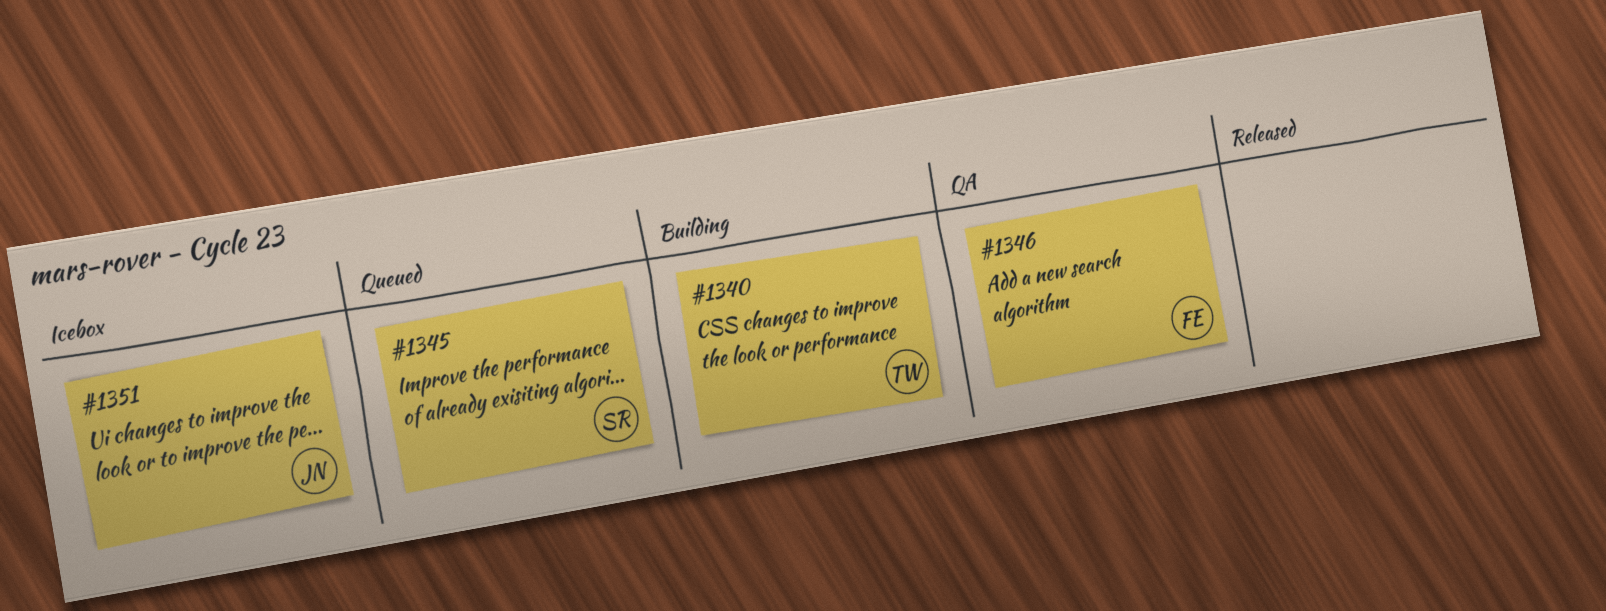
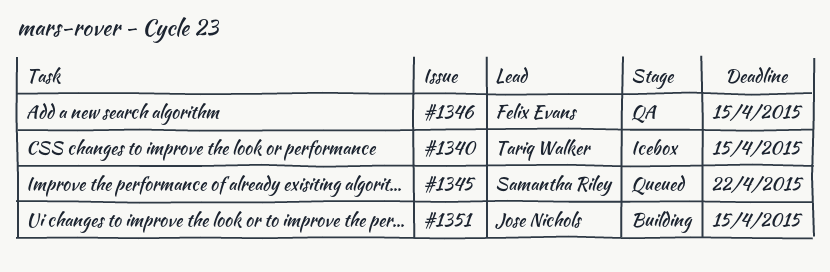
#1340, status: Building -> Icebox
#1351, status: Icebox -> Building

